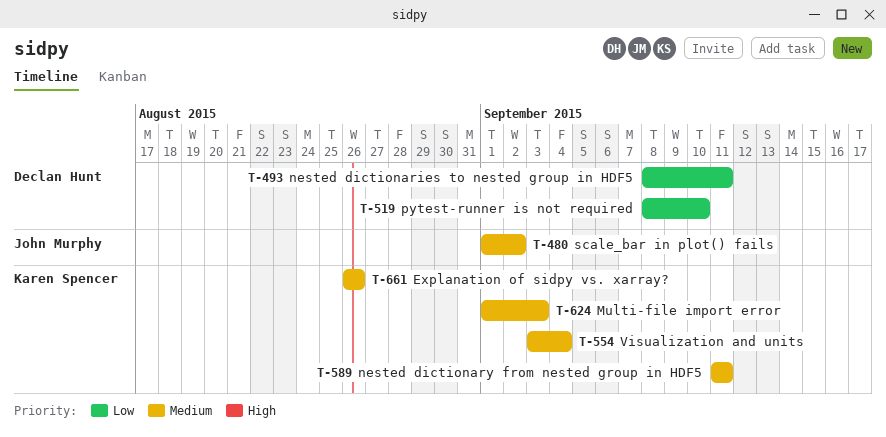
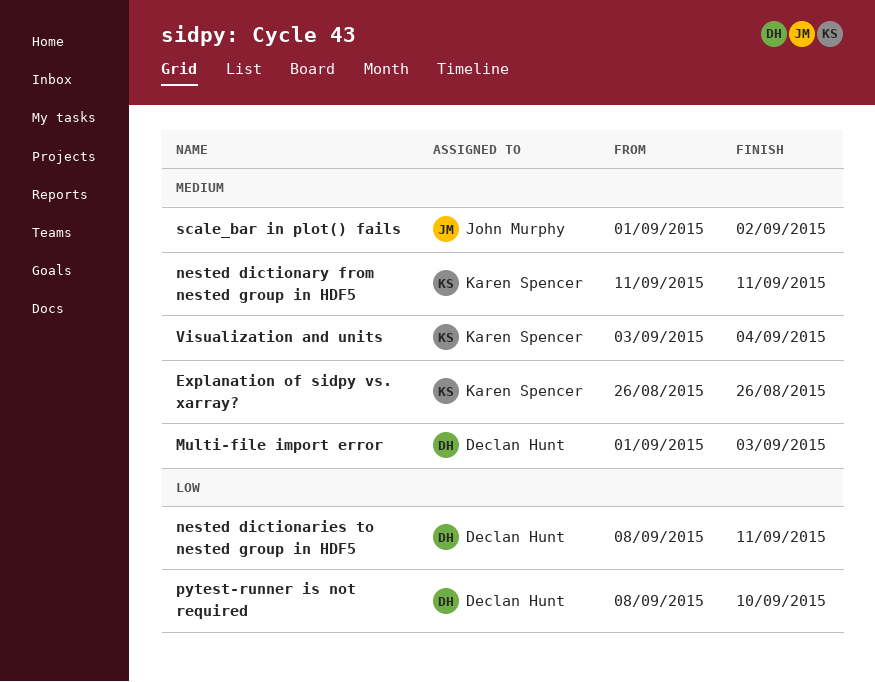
Multi-file import error, owner: Karen Spencer -> Declan Hunt

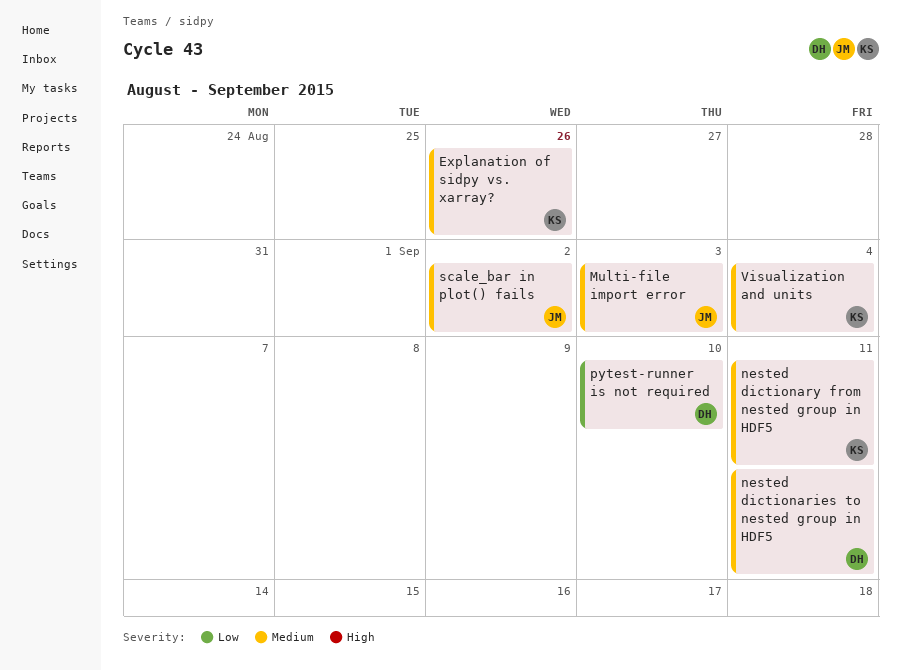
Multi-file import error, owner: Declan Hunt -> John Murphy
nested dictionaries to nested group in HDF5, priority: Low -> Medium

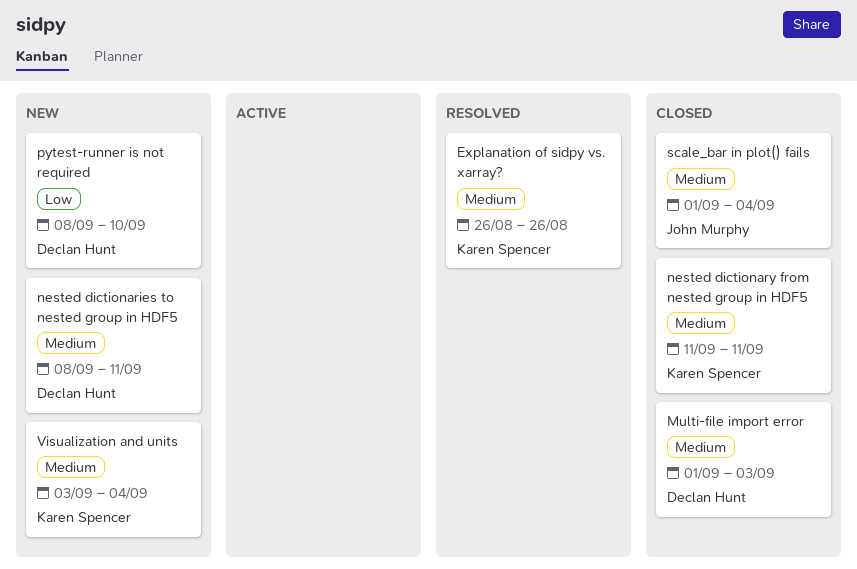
Multi-file import error, owner: John Murphy -> Declan Hunt
scale_bar in plot() fails, due: Sep 2 -> Sep 4

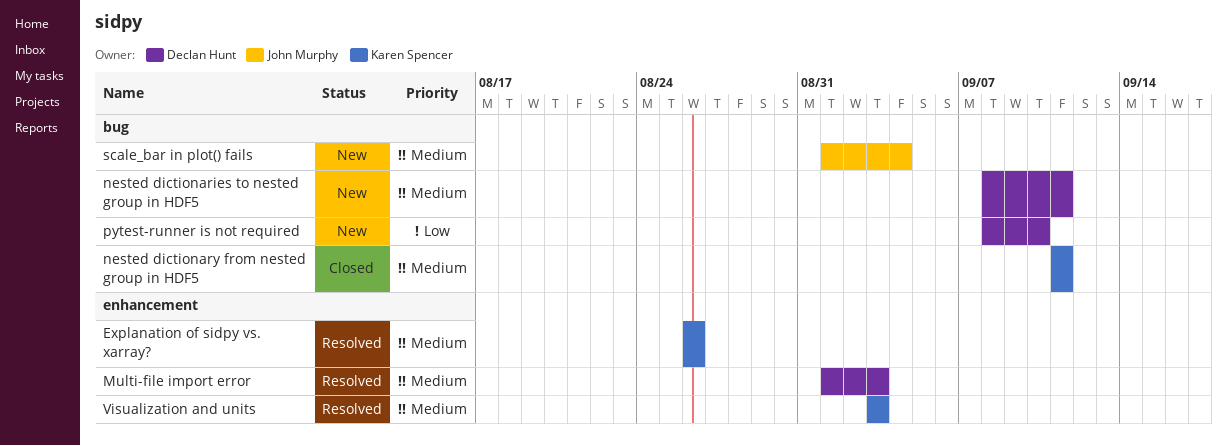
Multi-file import error, status: Closed -> Resolved
scale_bar in plot() fails, status: Closed -> New
Visualization and units, status: New -> Resolved
Visualization and units, due: Sep 4 -> Sep 3

